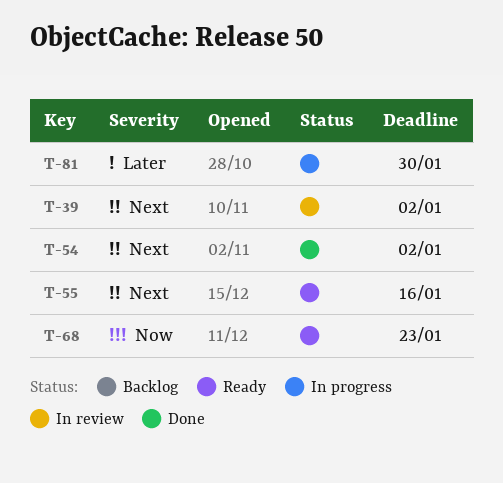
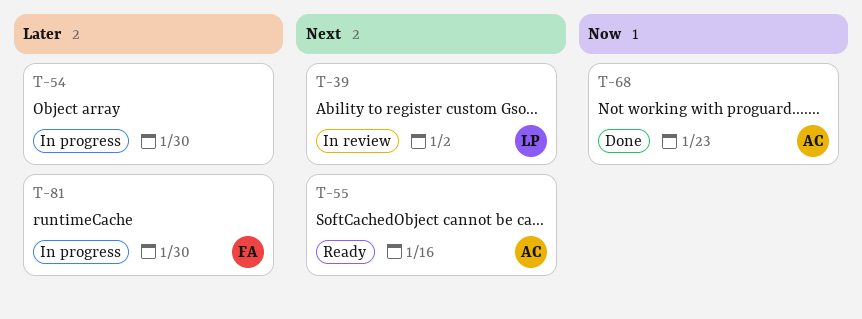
T-54, status: Done -> In progress
T-54, priority: Next -> Later
T-54, due: Jan 2 -> Jan 30
T-68, status: Ready -> Done

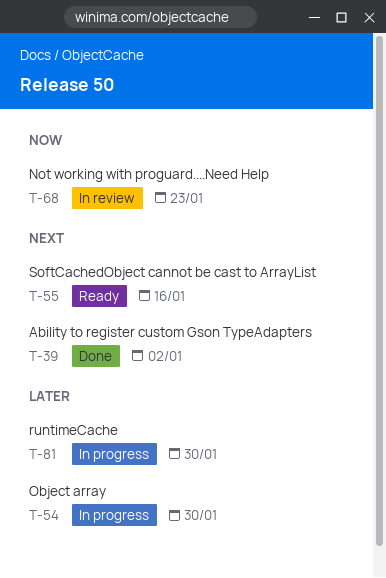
T-39, status: In review -> Done
T-68, status: Done -> In review

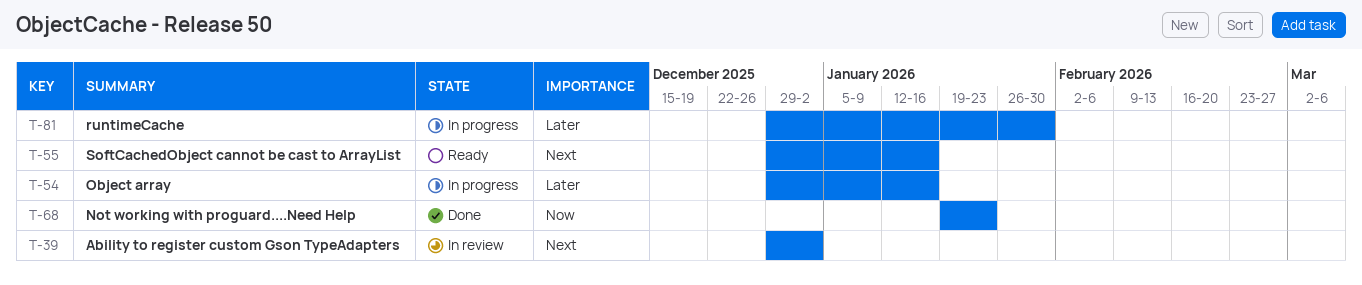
T-39, status: Done -> In review
T-54, due: Jan 30 -> Jan 16
T-68, status: In review -> Done

